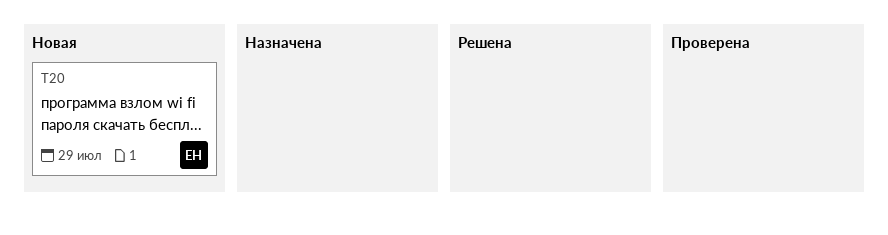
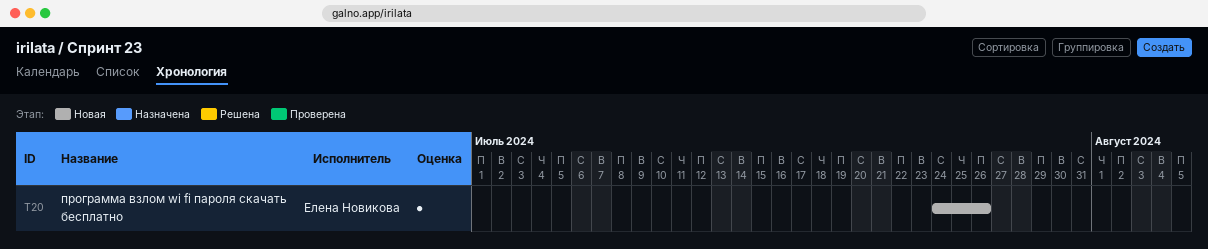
T20, due: Jul 29 -> Jul 26

